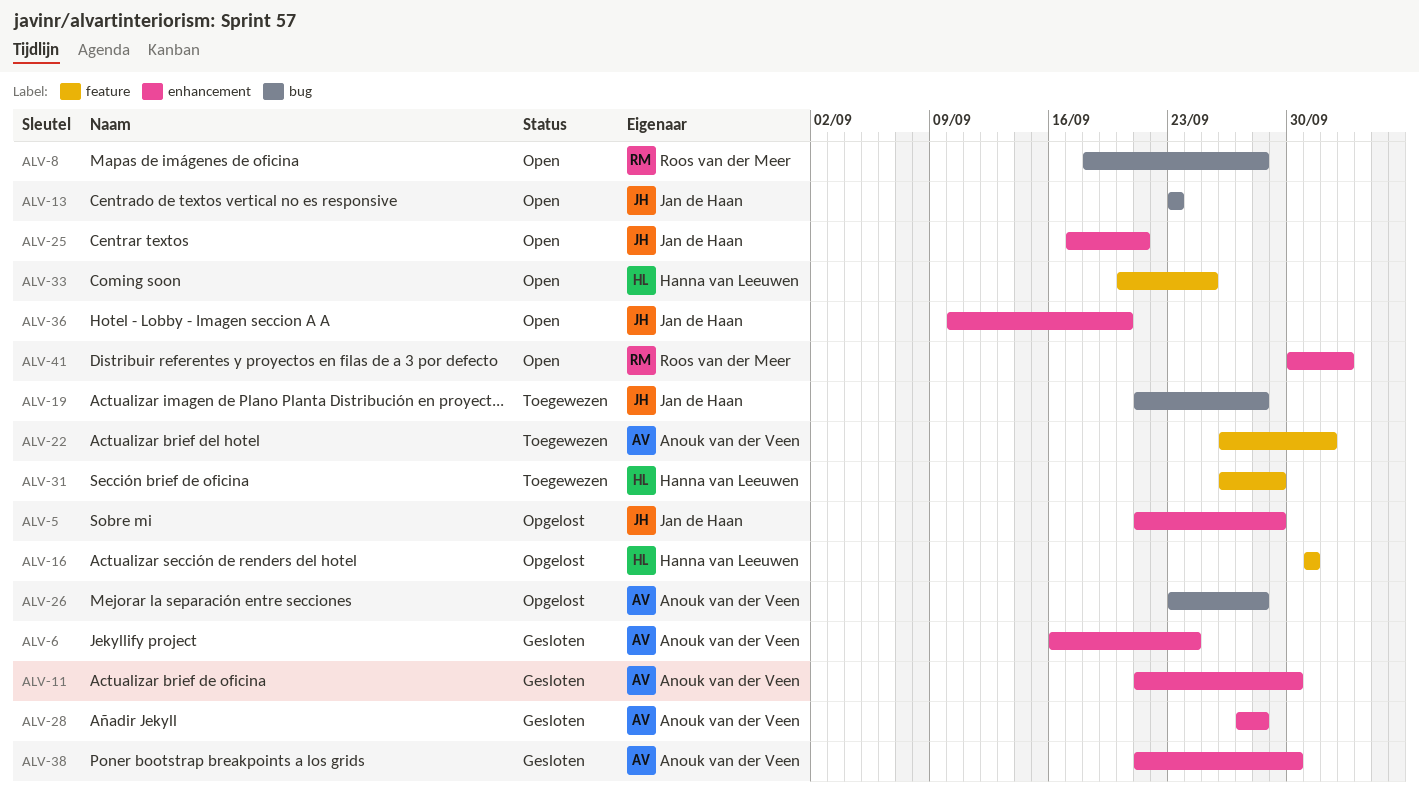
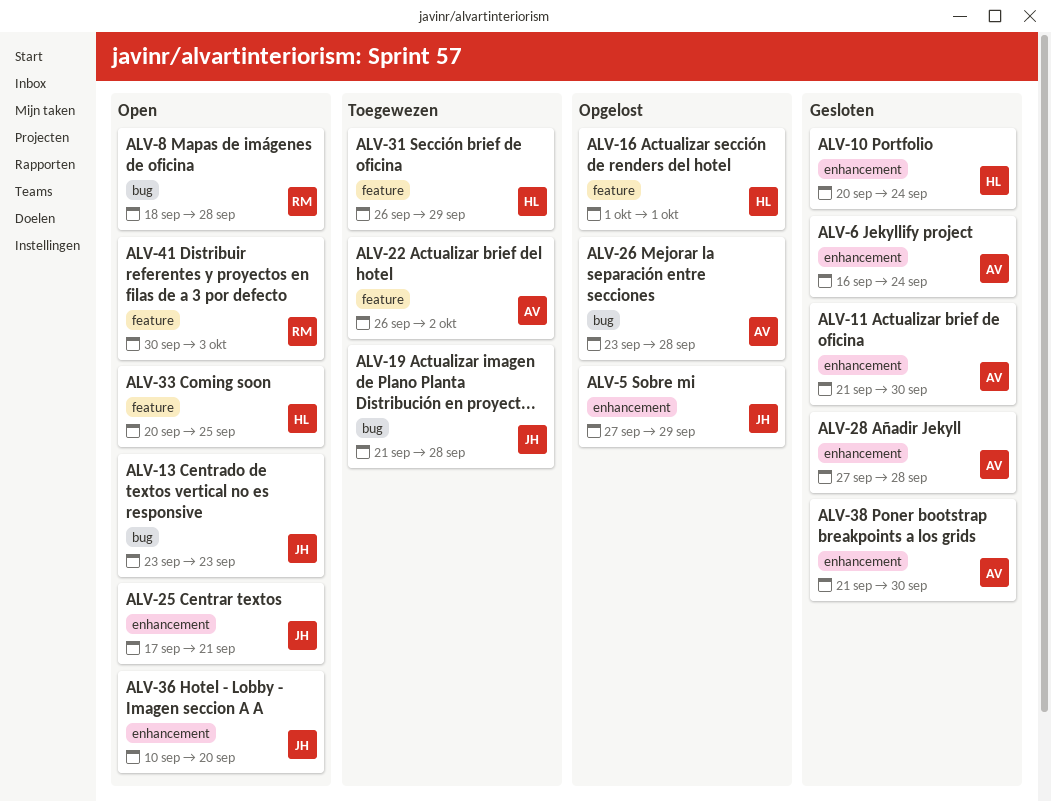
ALV-5, start: Sep 21 -> Sep 27
ALV-10: none -> present
ALV-41, label: enhancement -> feature

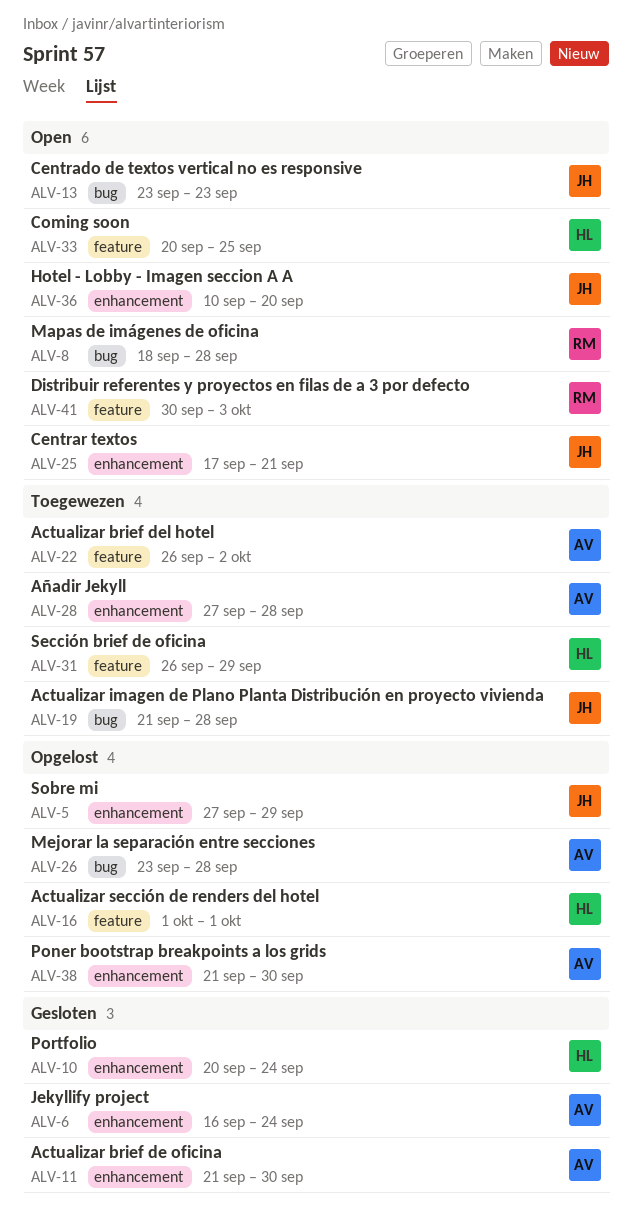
ALV-28, status: Gesloten -> Toegewezen
ALV-38, status: Gesloten -> Opgelost

